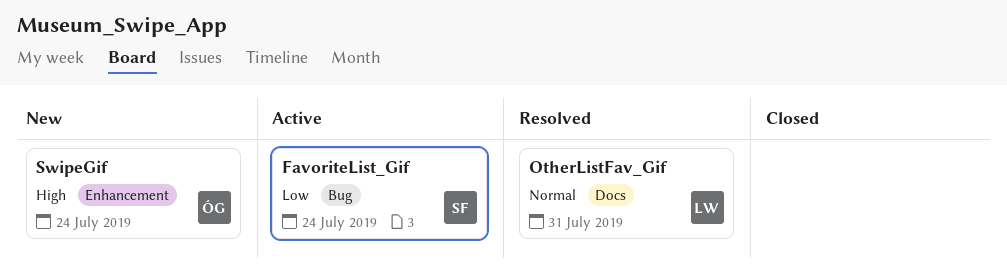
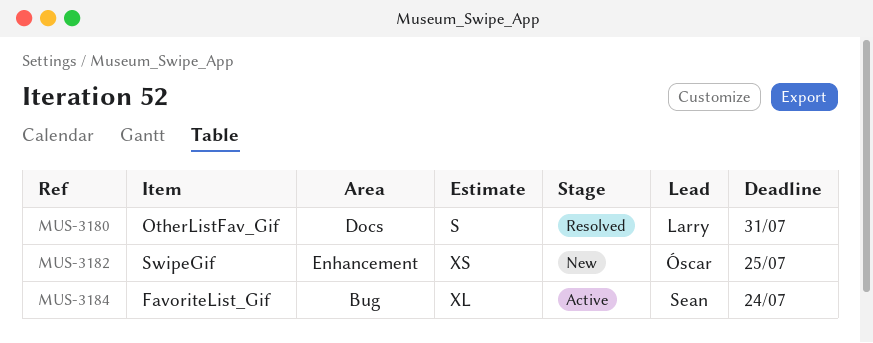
SwipeGif, due: Jul 24 -> Jul 25

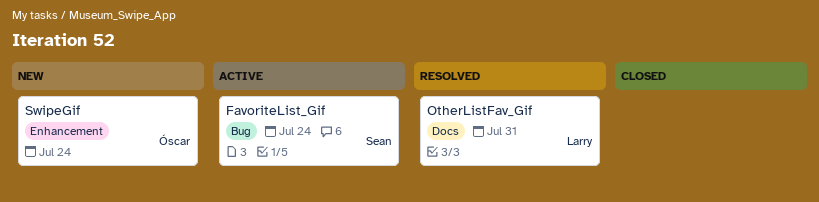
SwipeGif, due: Jul 25 -> Jul 24

